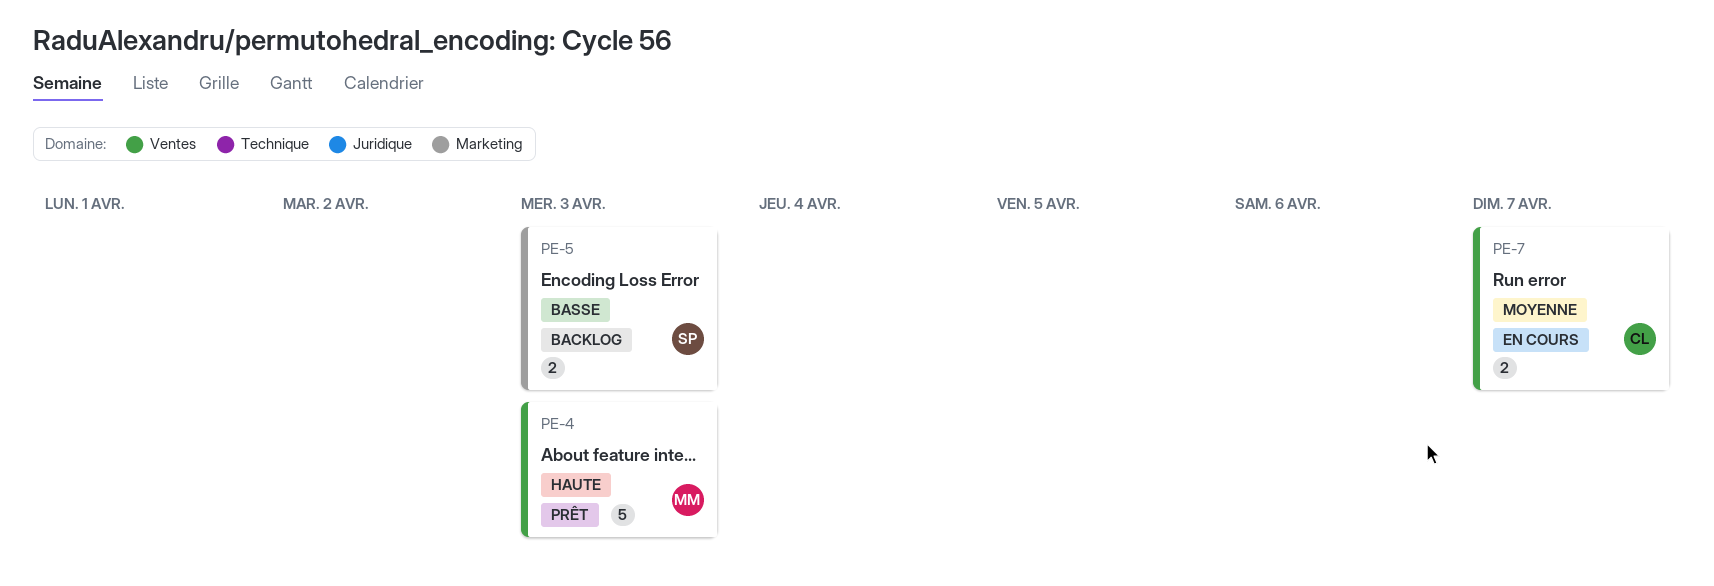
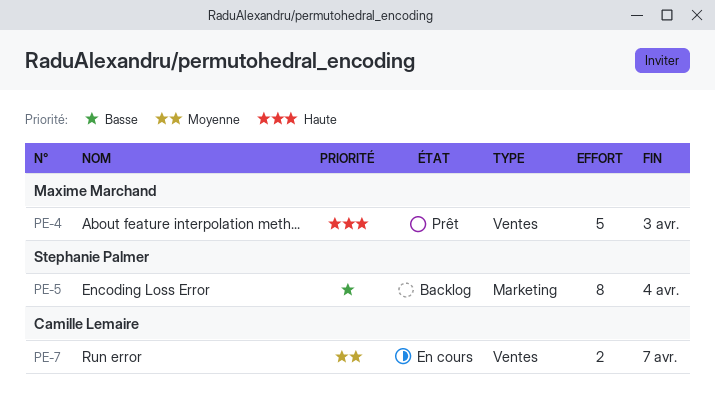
PE-5, estimate: 2 -> 8
PE-5, due: Apr 3 -> Apr 4

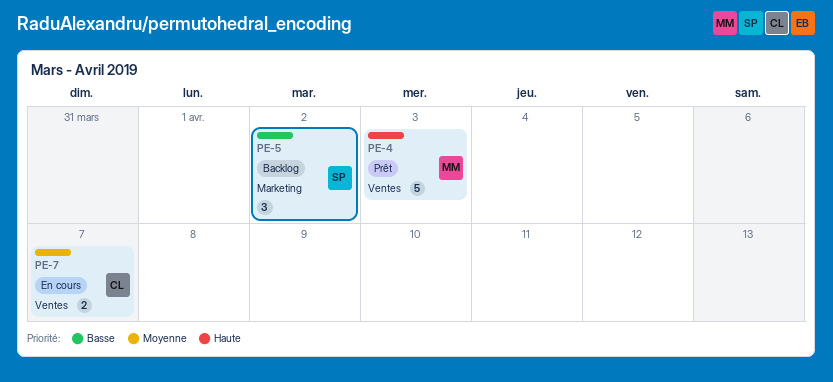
PE-5, estimate: 8 -> 3
PE-5, due: Apr 4 -> Apr 2

